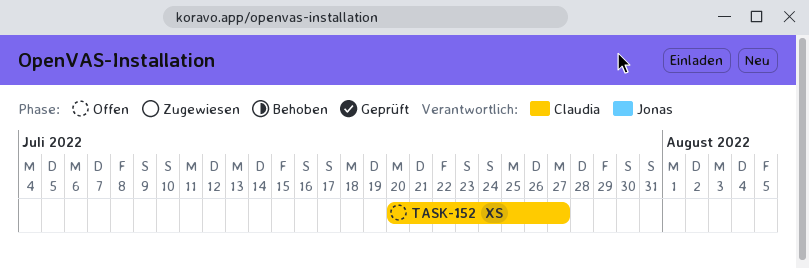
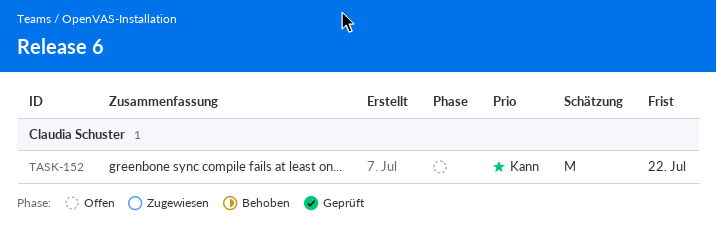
TASK-152, estimate: XS -> M
TASK-152, due: Jul 27 -> Jul 22

